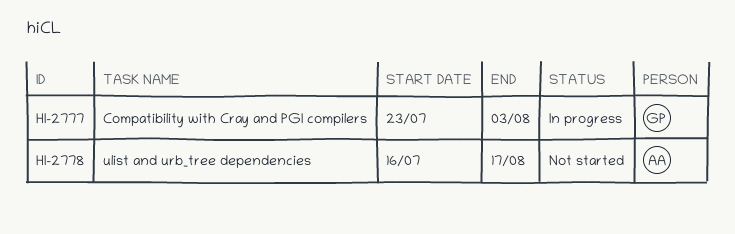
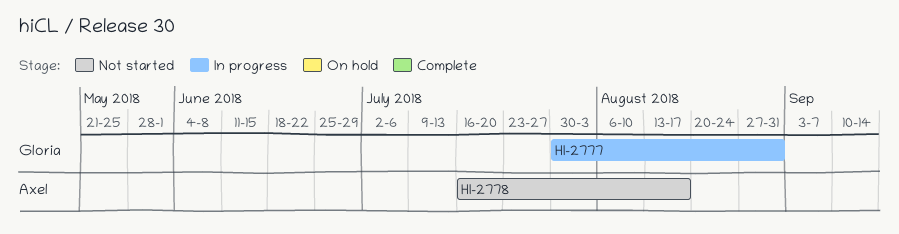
HI-2777, start: Jul 23 -> Jul 30
HI-2777, due: Aug 3 -> Aug 31

